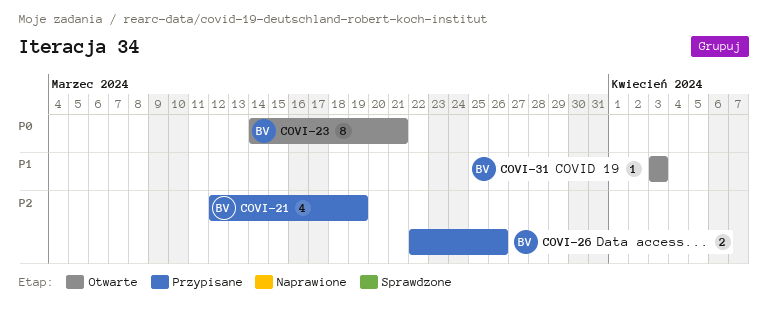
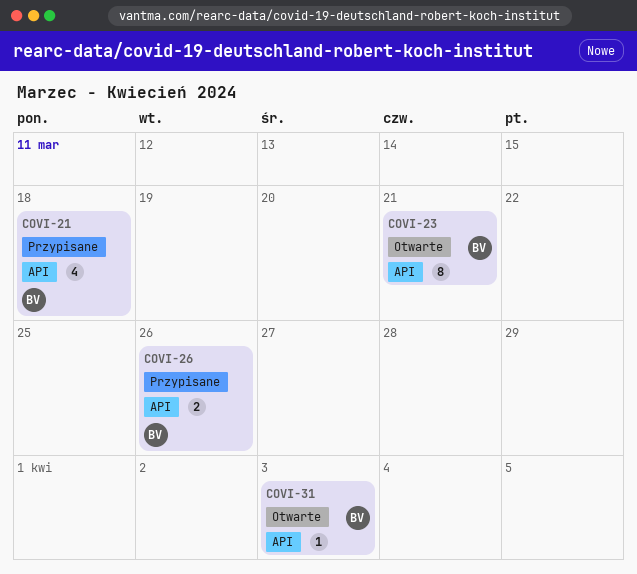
COVI-21, due: Mar 19 -> Mar 18

